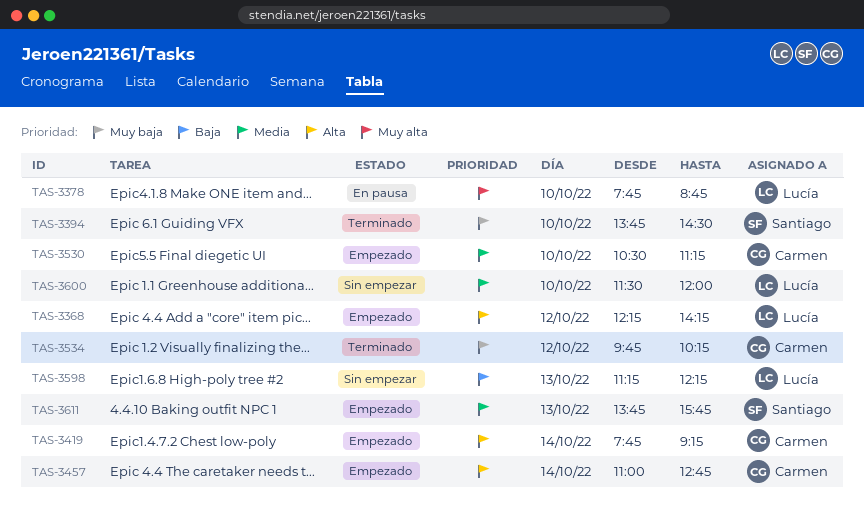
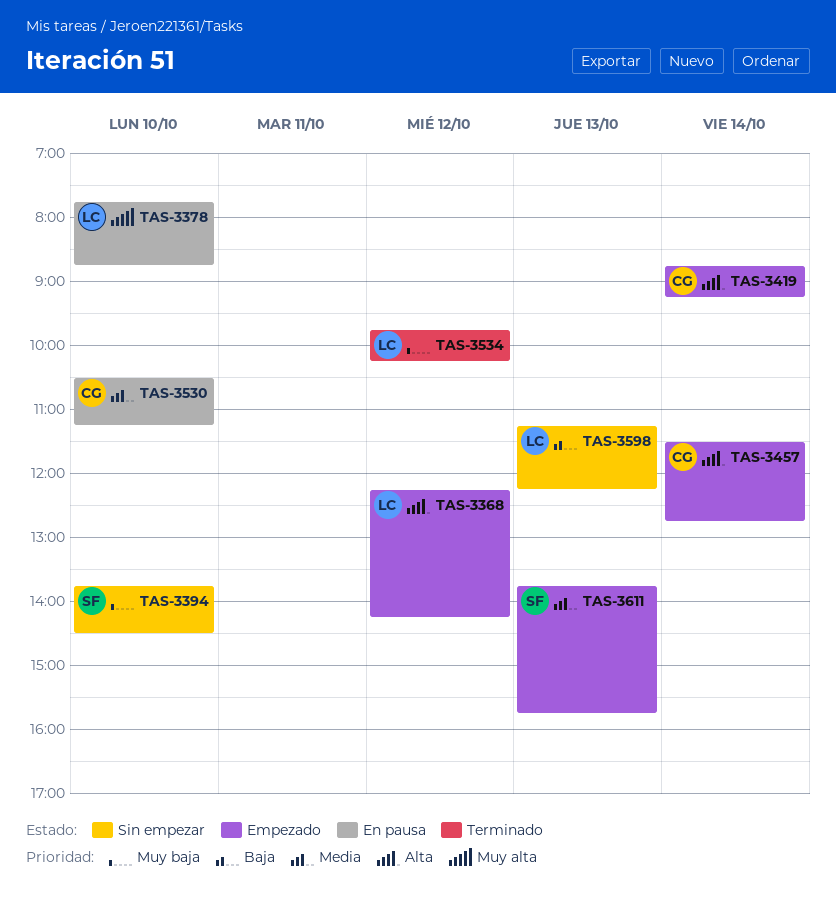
TAS-3394, status: Terminado -> Sin empezar
TAS-3419, begins: 07:45 -> 08:45
TAS-3457, begins: 11:00 -> 11:30
TAS-3530, status: Empezado -> En pausa
TAS-3534, owner: Carmen -> Lucía
TAS-3600: present -> none

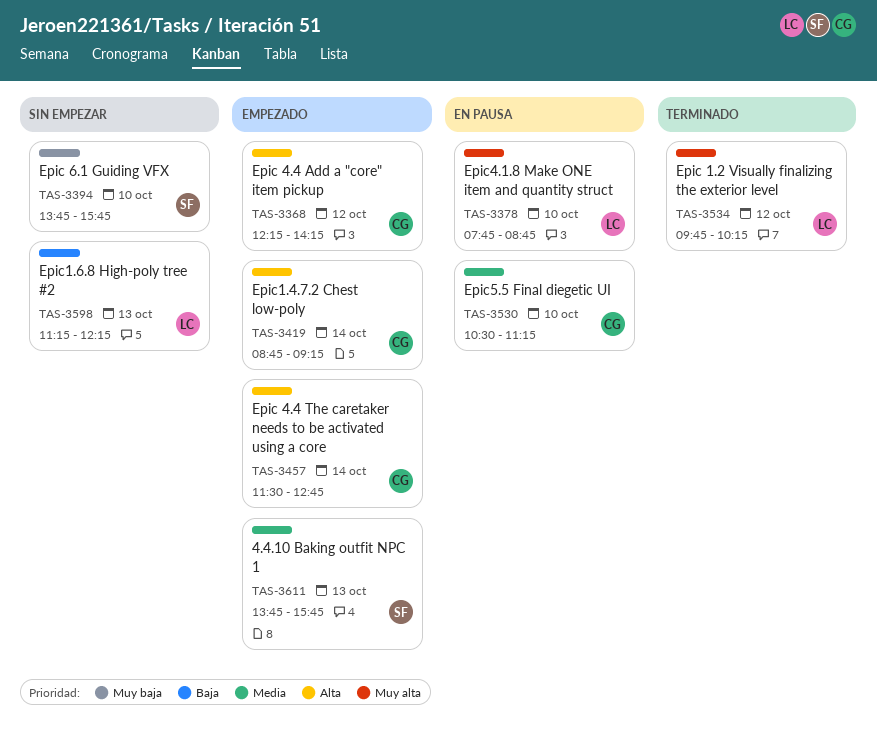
TAS-3368, owner: LC -> CG
TAS-3394, ends: 14:30 -> 15:45
TAS-3534, priority: Muy baja -> Muy alta

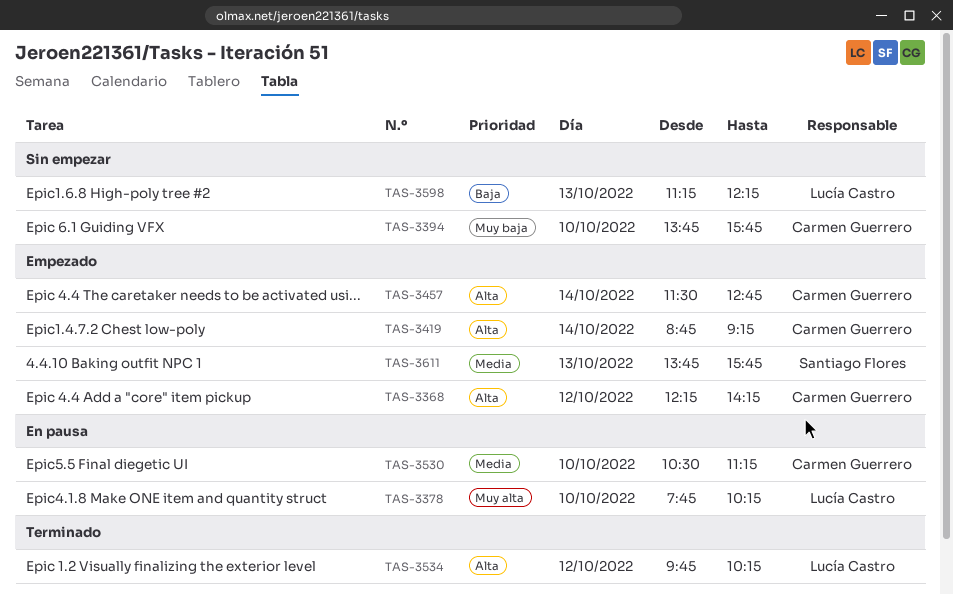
TAS-3378, ends: 08:45 -> 10:15
TAS-3394, owner: Santiago Flores -> Carmen Guerrero
TAS-3534, priority: Muy alta -> Alta

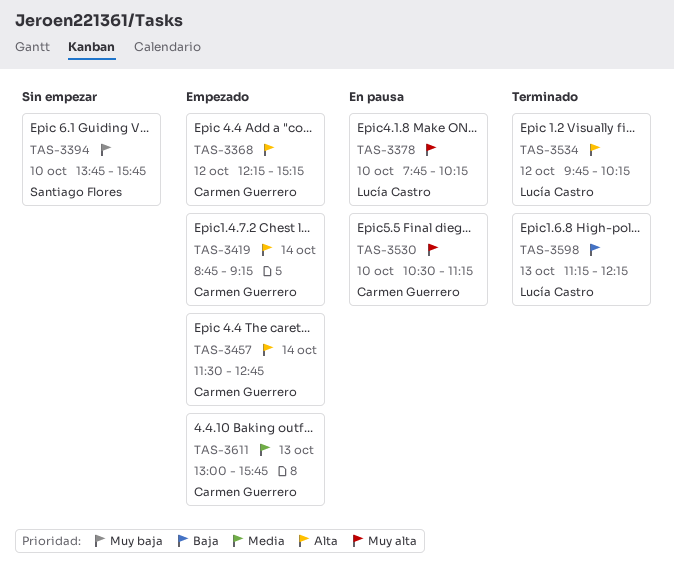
TAS-3368, ends: 14:15 -> 15:15
TAS-3394, owner: Carmen Guerrero -> Santiago Flores
TAS-3530, priority: Media -> Muy alta
TAS-3598, status: Sin empezar -> Terminado
TAS-3611, owner: Santiago Flores -> Carmen Guerrero
TAS-3611, begins: 13:45 -> 13:00

